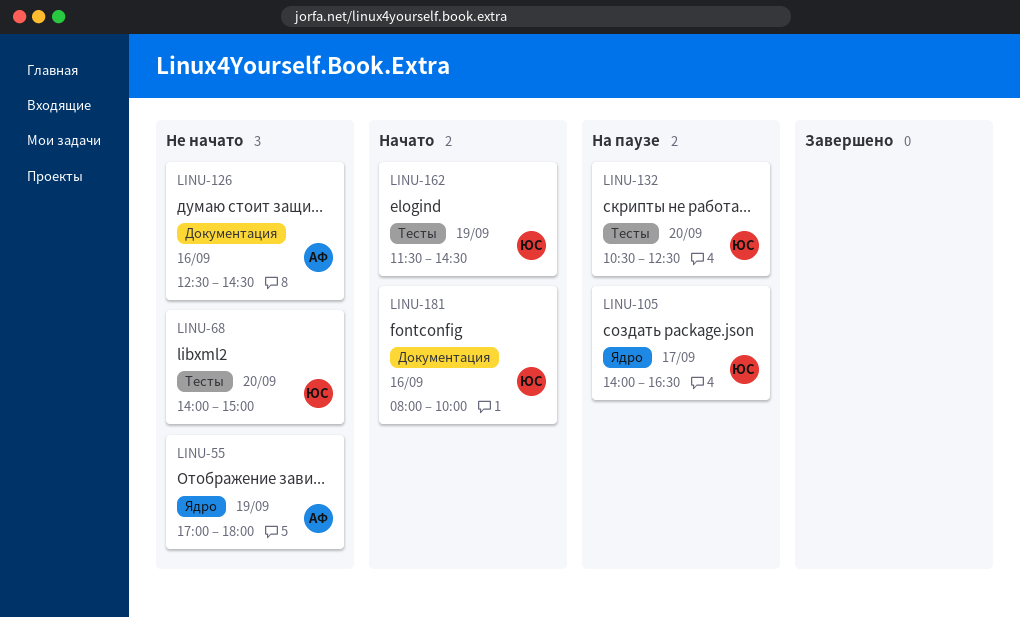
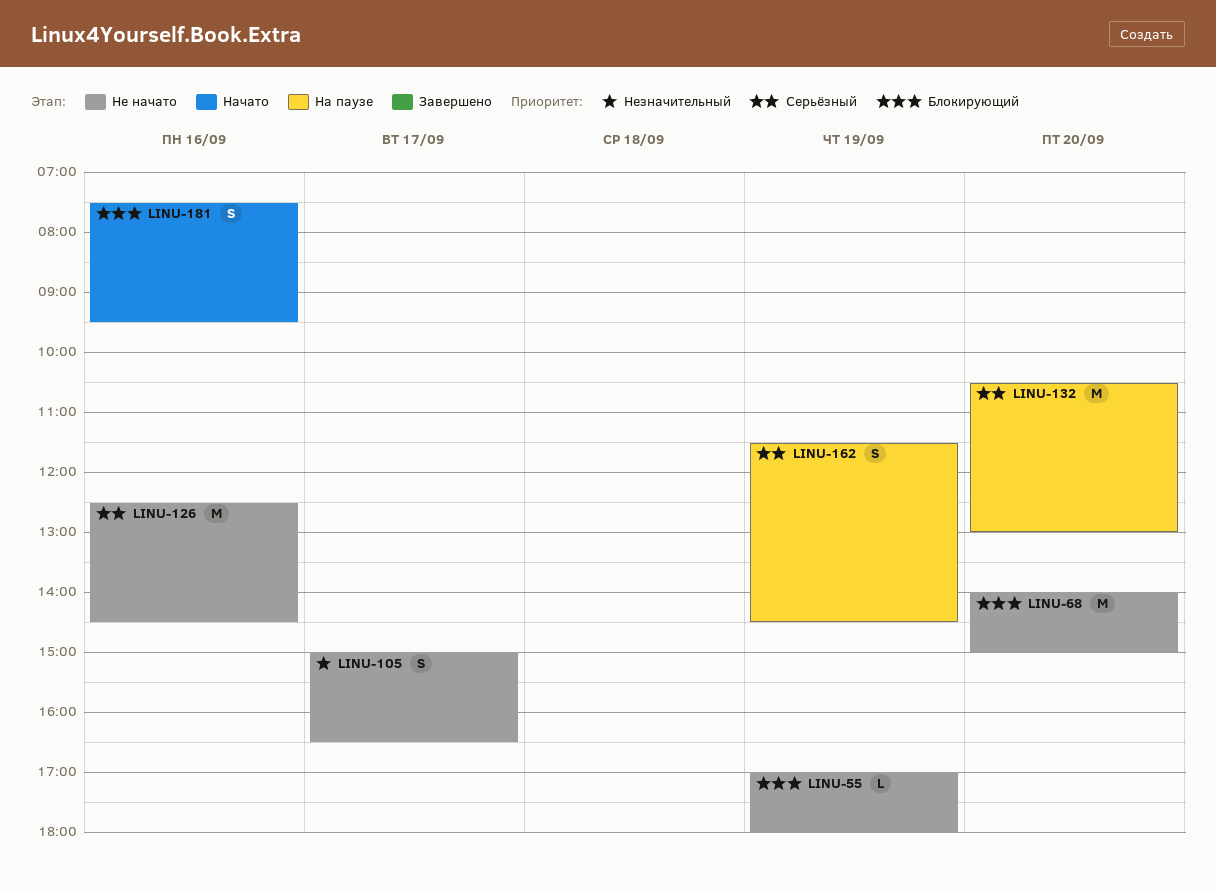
LINU-105, status: На паузе -> Не начато
LINU-105, begins: 14:00 -> 15:00
LINU-132, ends: 12:30 -> 13:00
LINU-162, status: Начато -> На паузе
LINU-181, begins: 08:00 -> 07:30
LINU-181, ends: 10:00 -> 09:30

